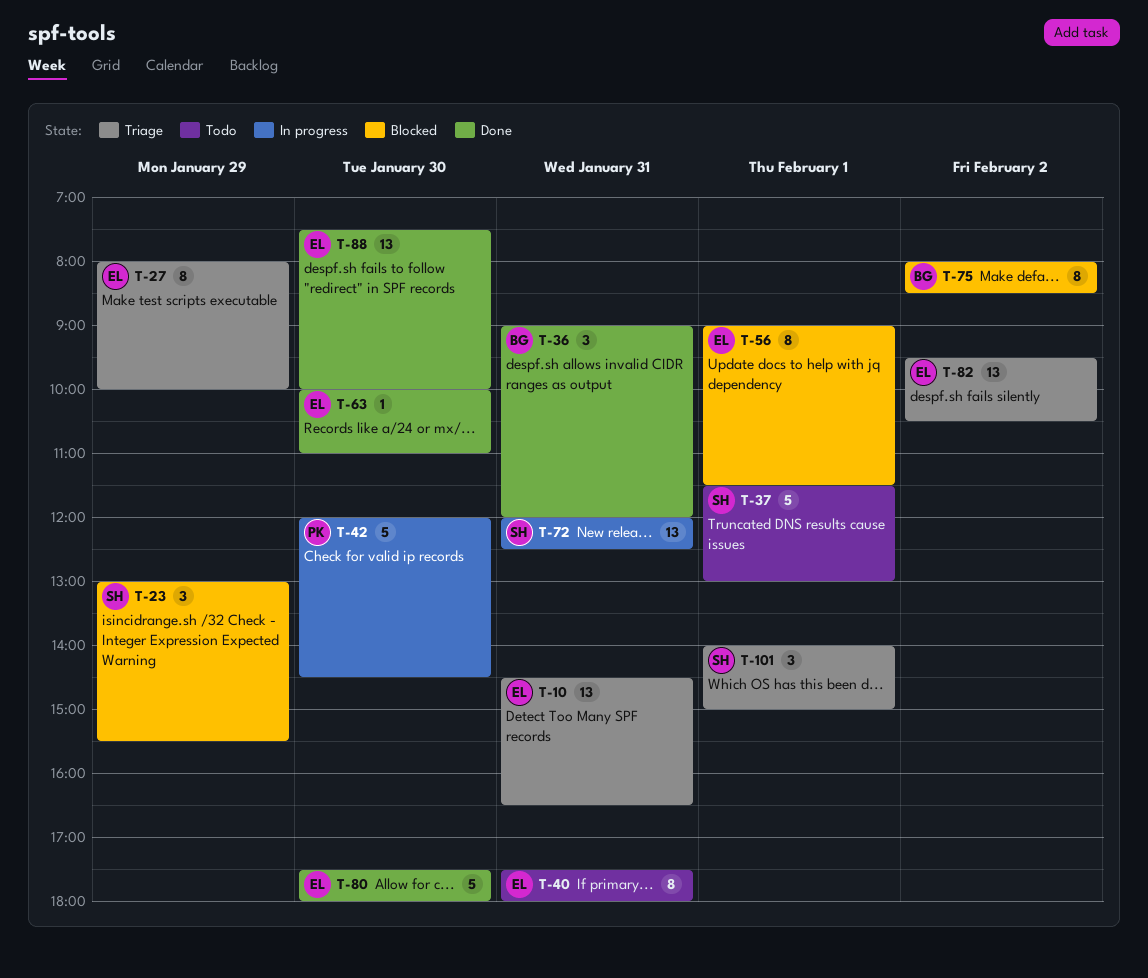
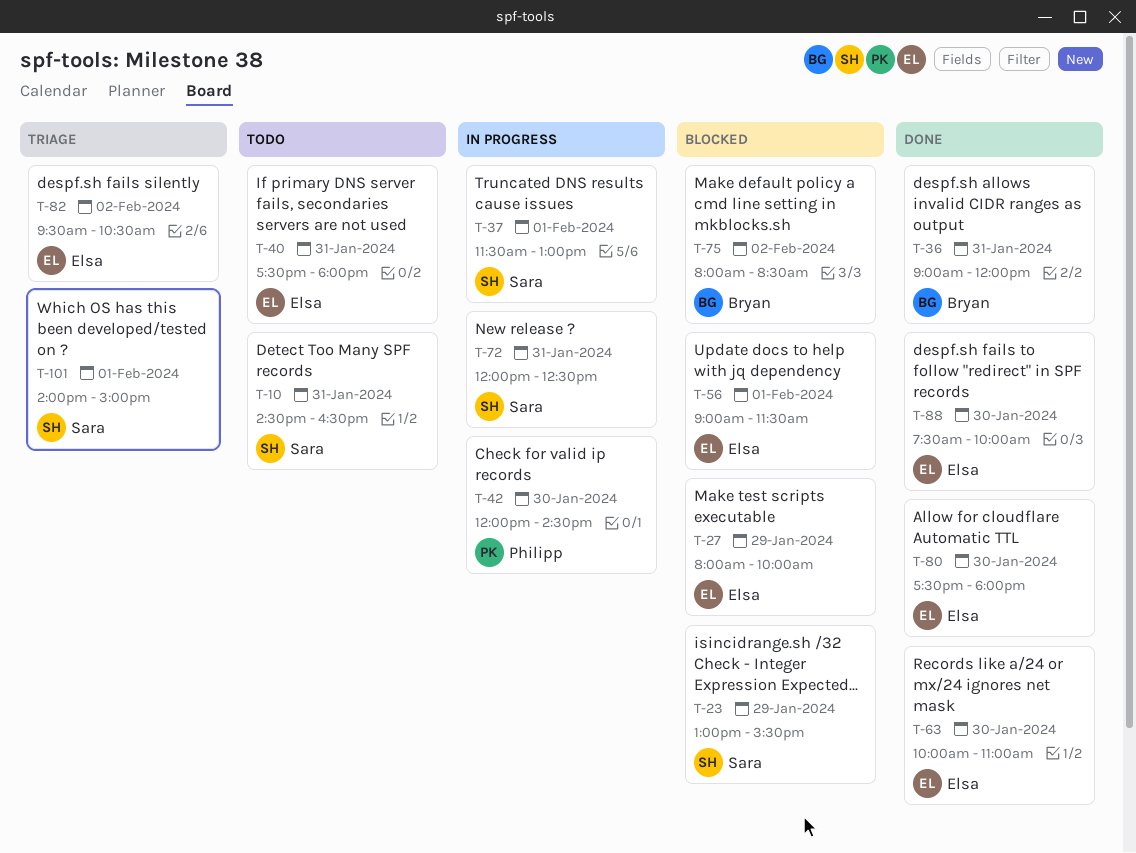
T-10, status: Triage -> Todo
T-10, owner: Elsa -> Sara
T-27, status: Triage -> Blocked
T-37, status: Todo -> In progress

